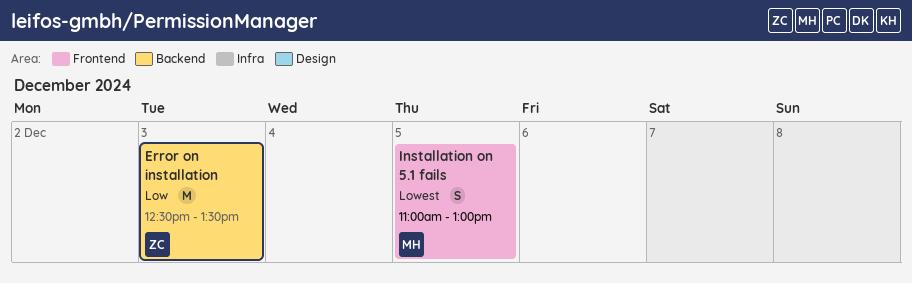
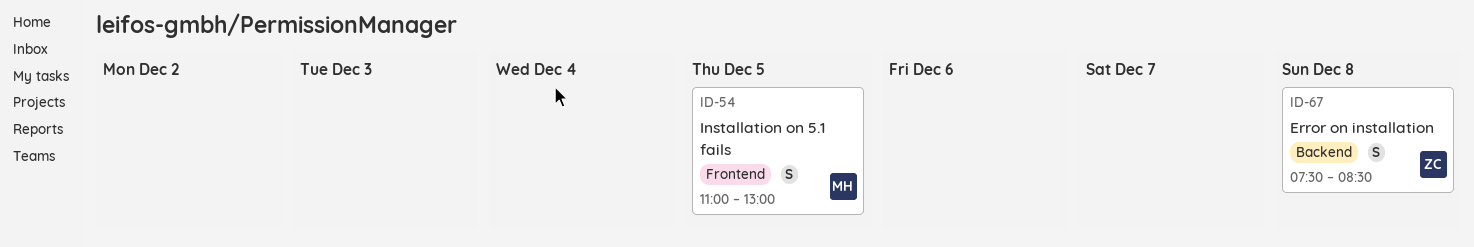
Error on installation, estimate: M -> S
Error on installation, day: Dec 3 -> Dec 8
Error on installation, begins: 12:30 -> 07:30
Error on installation, ends: 13:30 -> 08:30

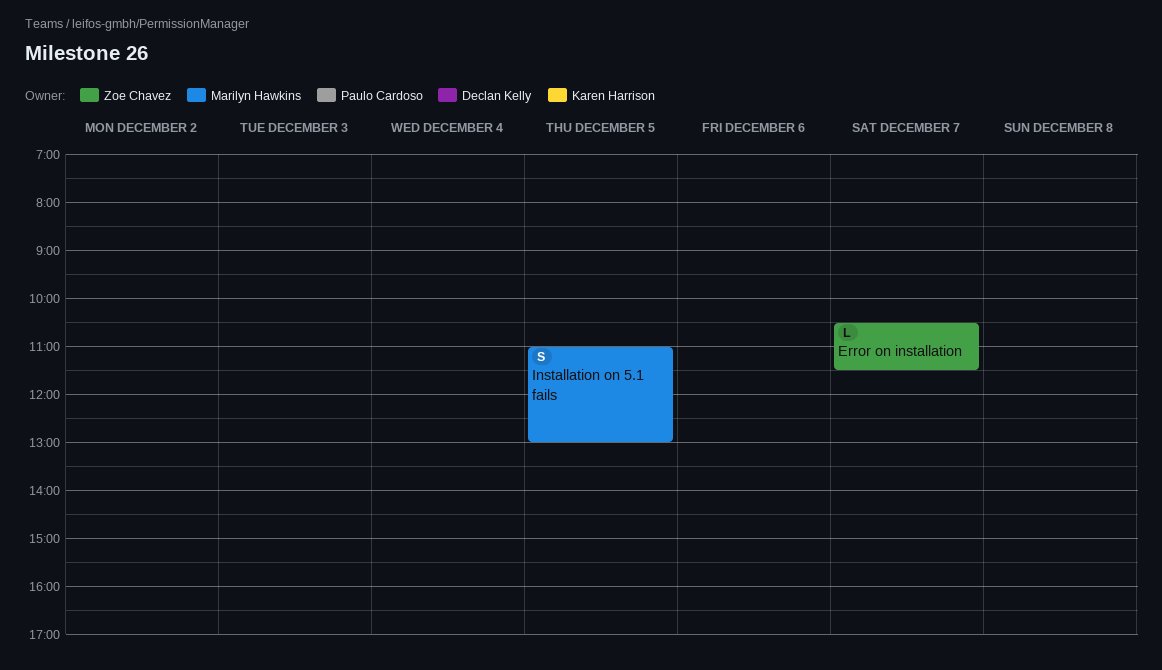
Error on installation, estimate: S -> L
Error on installation, day: Dec 8 -> Dec 7
Error on installation, begins: 07:30 -> 10:30
Error on installation, ends: 08:30 -> 11:30

